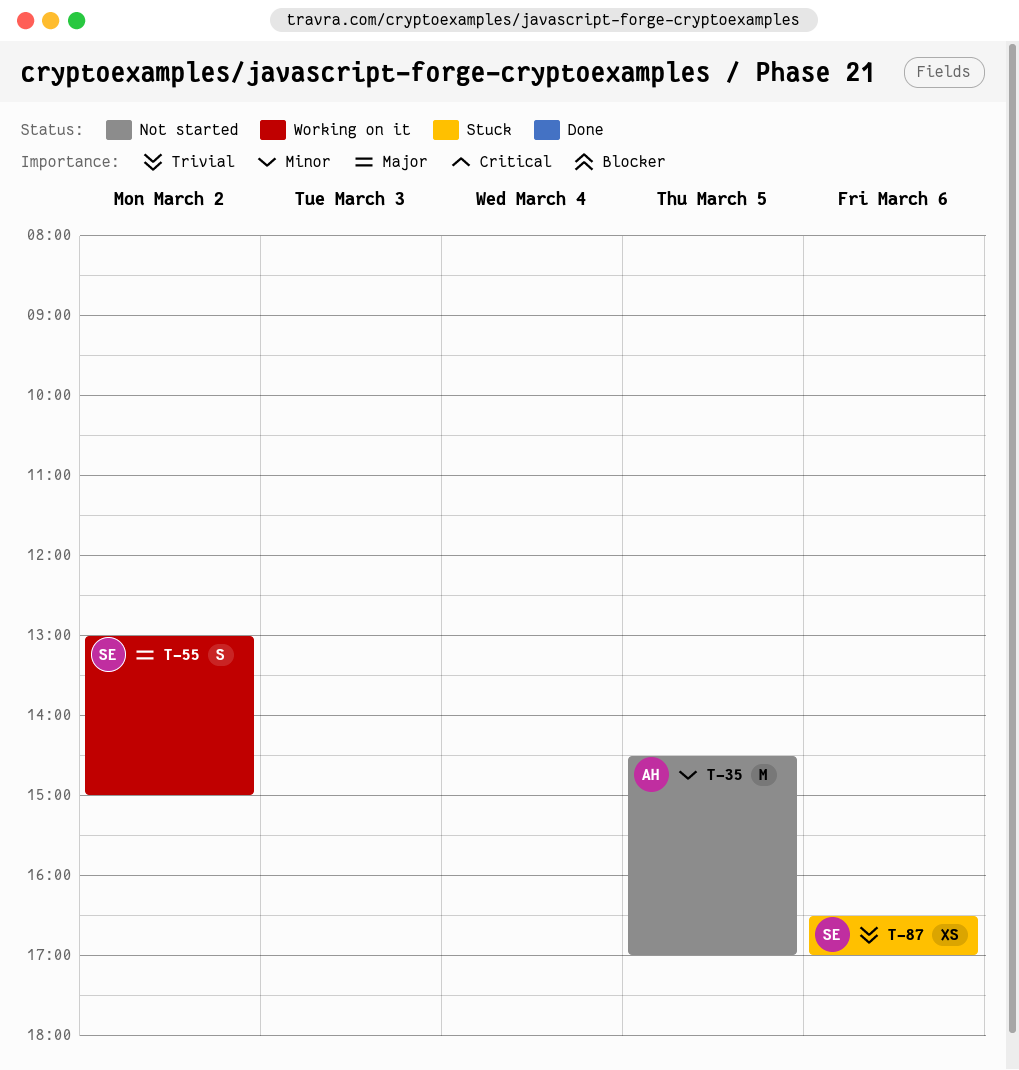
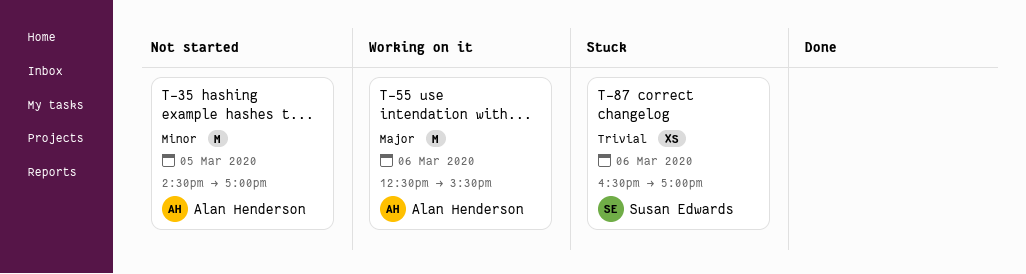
T-55, owner: Susan Edwards -> Alan Henderson
T-55, estimate: S -> M
T-55, day: Mar 2 -> Mar 6
T-55, begins: 13:00 -> 12:30
T-55, ends: 15:00 -> 15:30

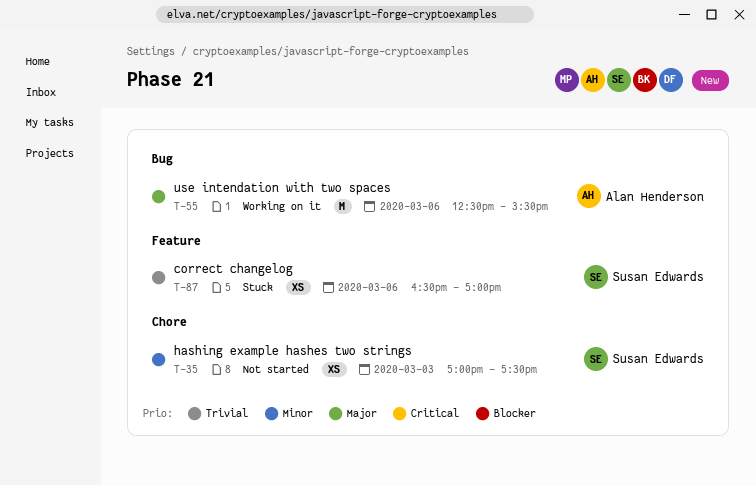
T-35, owner: Alan Henderson -> Susan Edwards
T-35, estimate: M -> XS
T-35, day: Mar 5 -> Mar 3
T-35, begins: 14:30 -> 17:00
T-35, ends: 17:00 -> 17:30

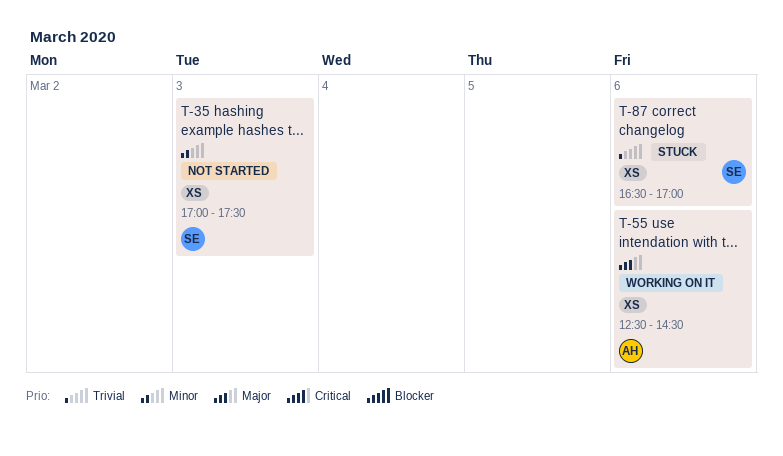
T-55, estimate: M -> XS
T-55, ends: 15:30 -> 14:30

